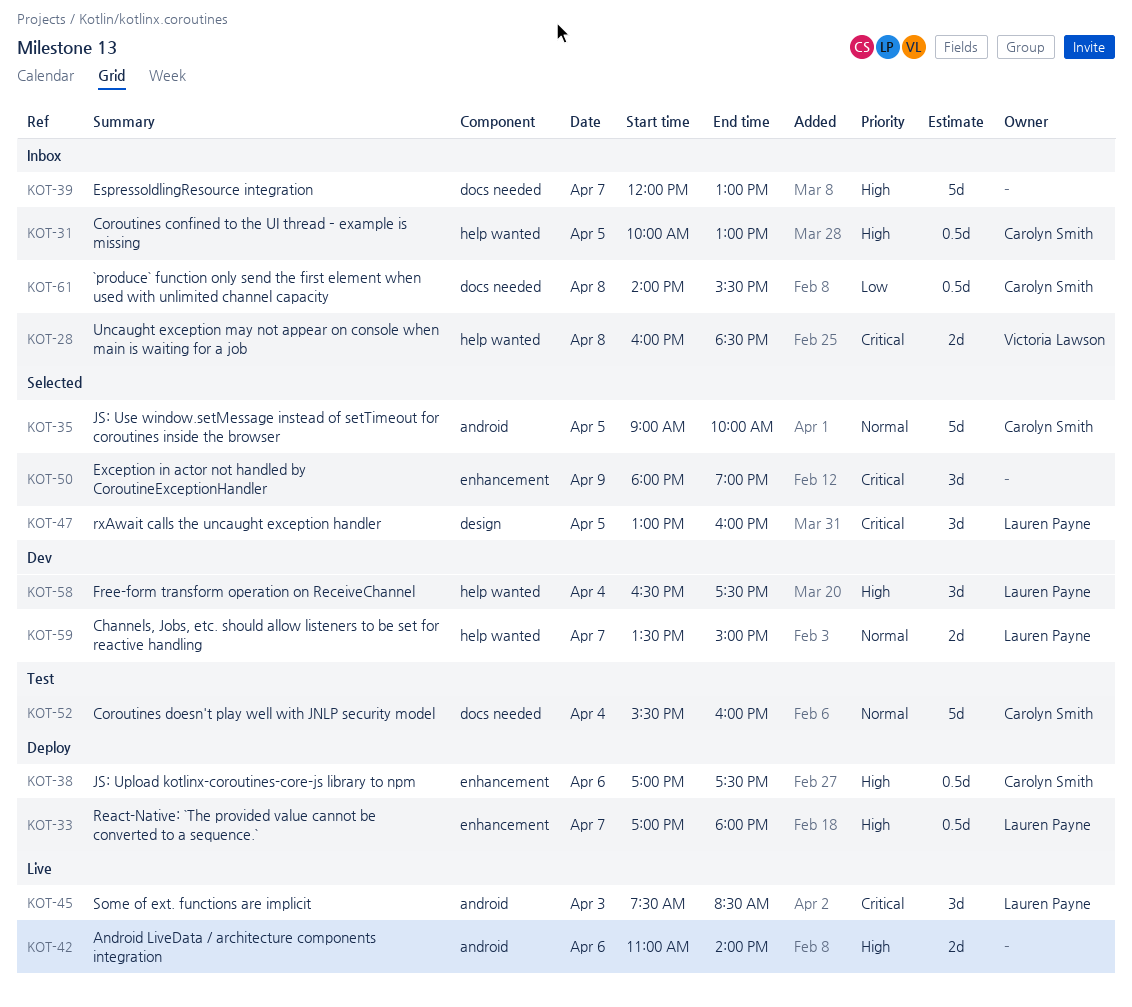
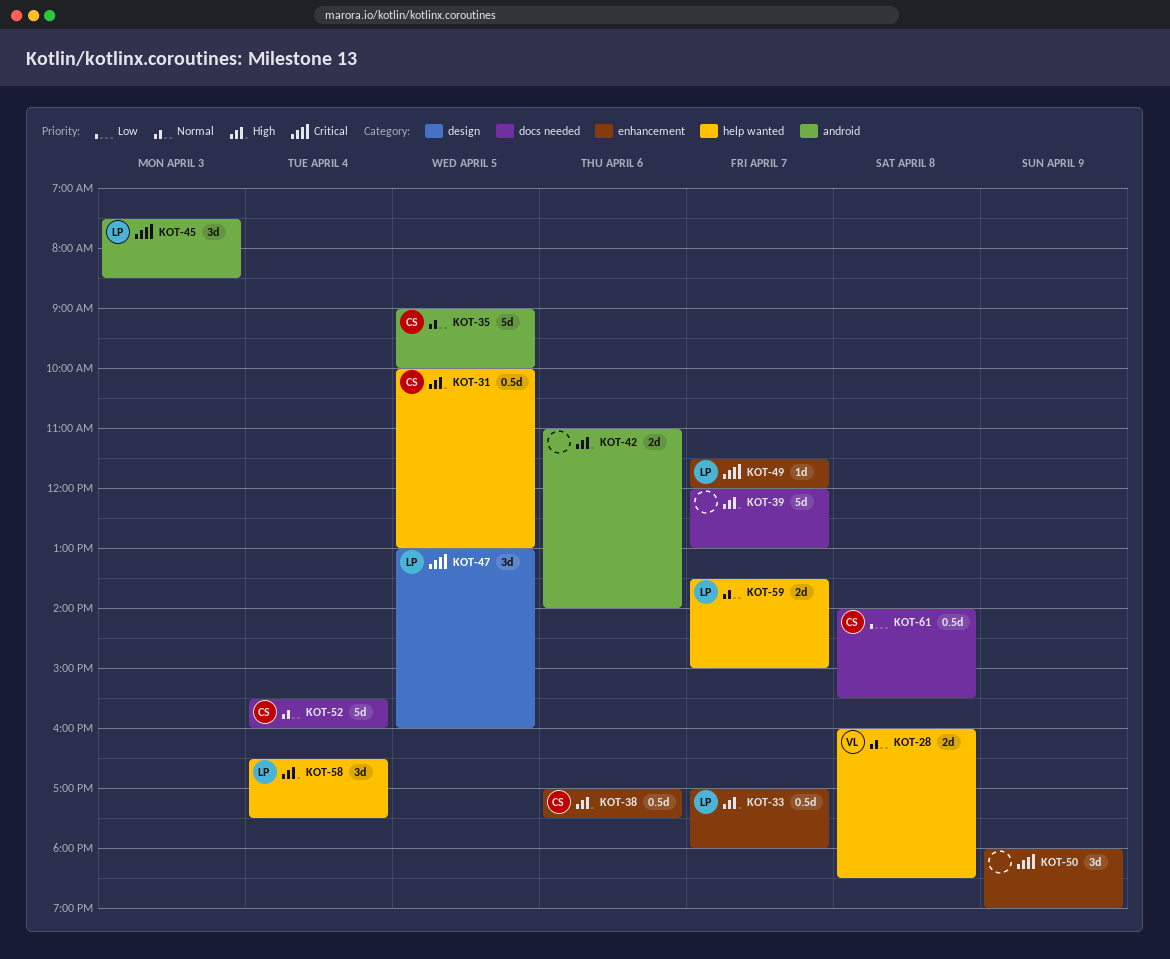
KOT-28, priority: Critical -> Normal
KOT-49: none -> present

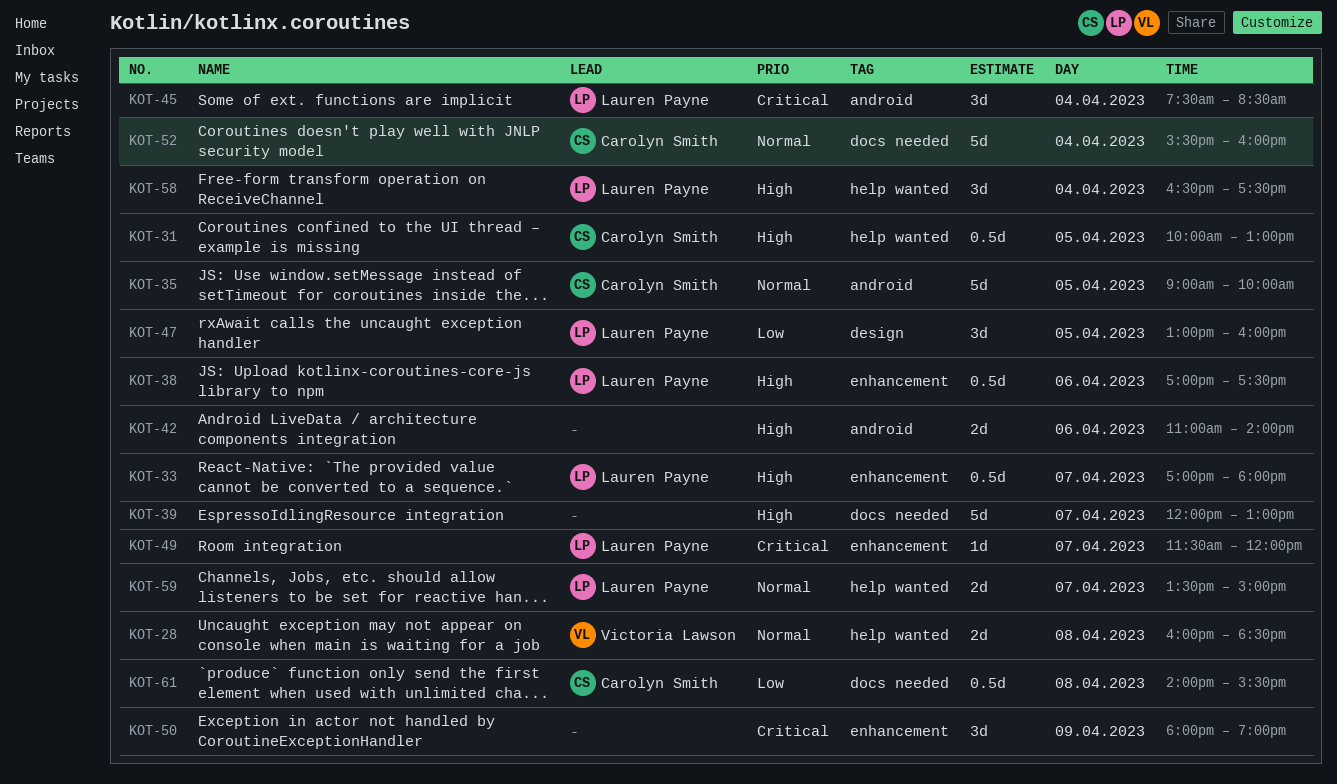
KOT-38, owner: Carolyn Smith -> Lauren Payne
KOT-45, day: Apr 3 -> Apr 4
KOT-47, priority: Critical -> Low

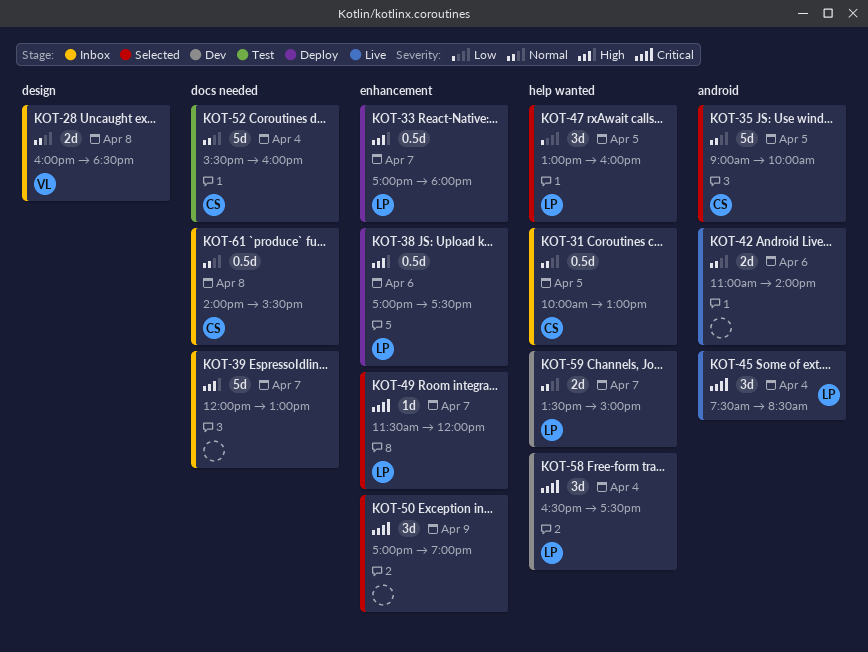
KOT-28, label: help wanted -> design
KOT-31, priority: High -> Normal
KOT-42, priority: High -> Normal
KOT-47, label: design -> help wanted
KOT-50, begins: 18:00 -> 17:00
KOT-58, priority: High -> Critical
KOT-61, priority: Low -> Normal

